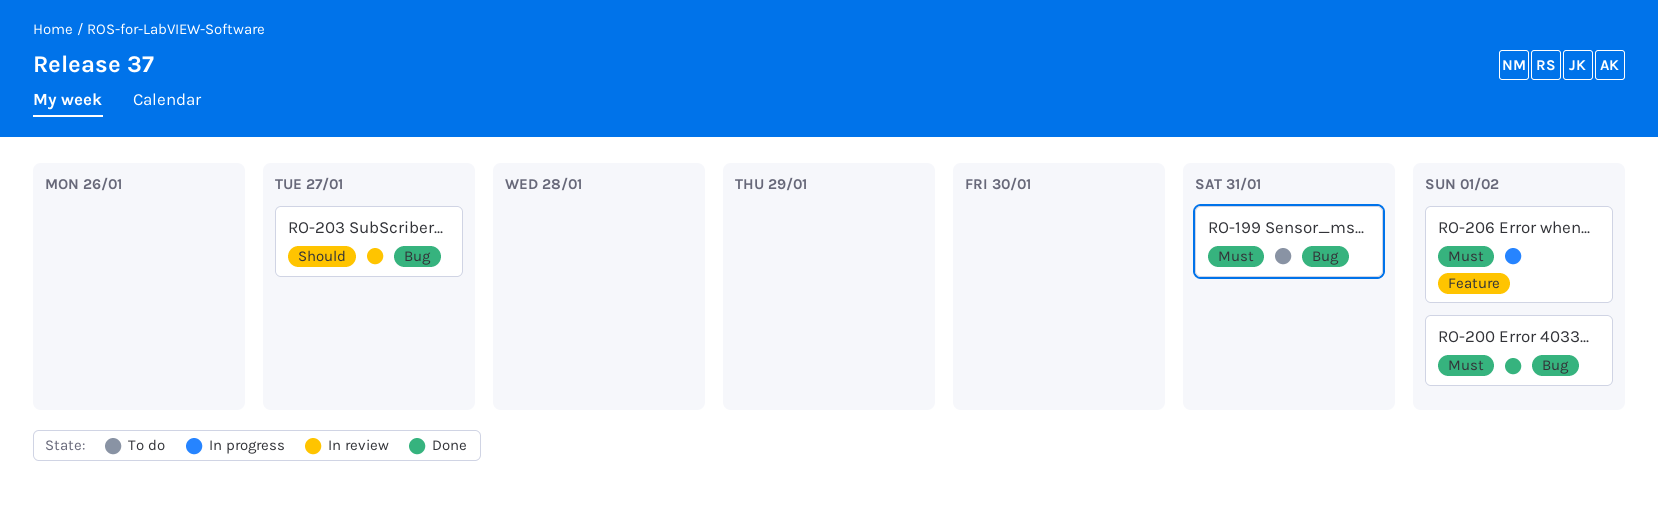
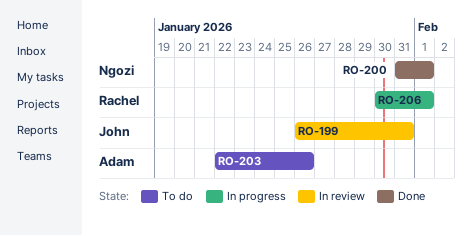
RO-199, status: To do -> In review
RO-203, status: In review -> To do
RO-203, due: Jan 27 -> Jan 26

